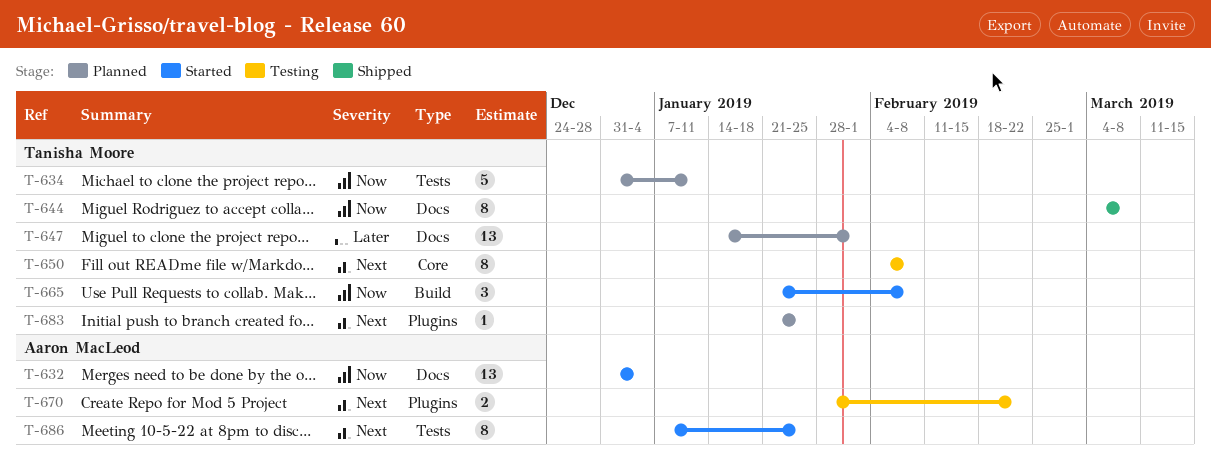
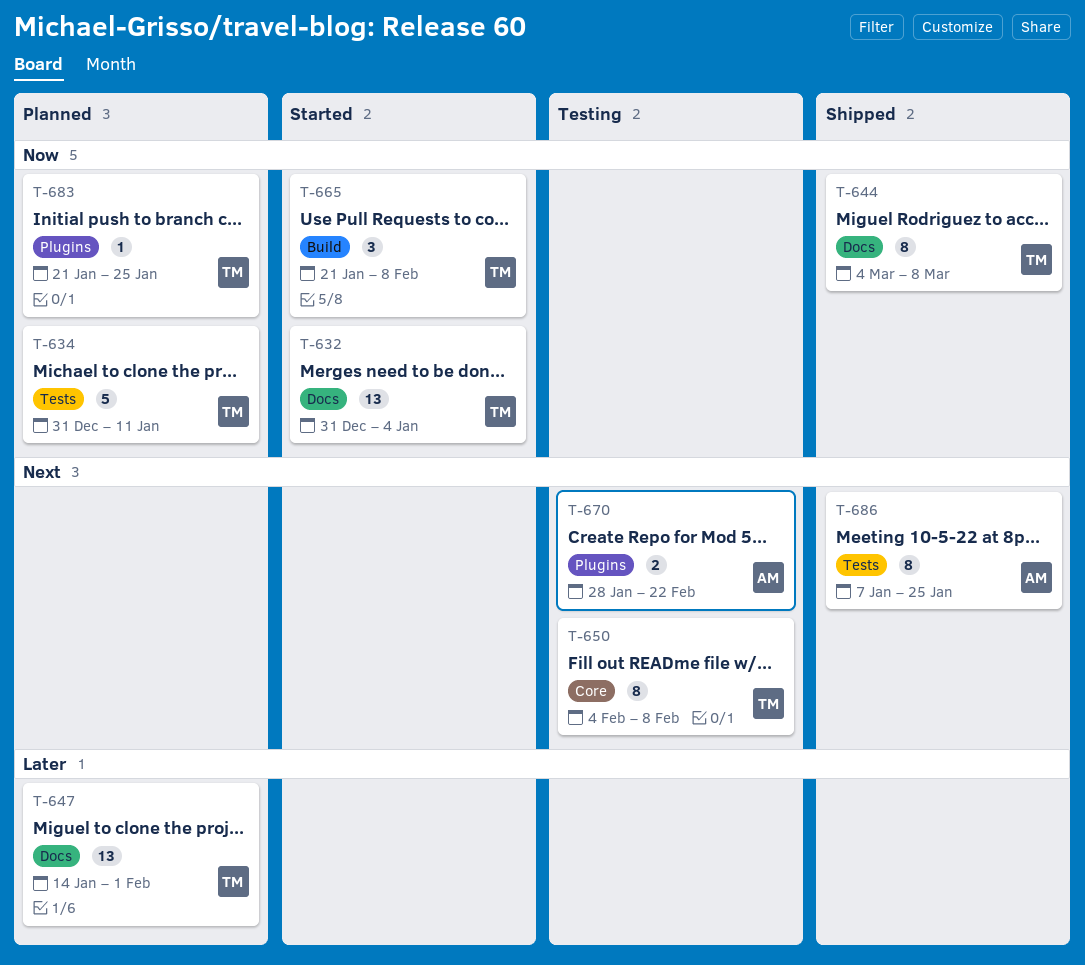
T-632, owner: Aaron MacLeod -> Tanisha Moore
T-683, priority: Next -> Now
T-686, status: Started -> Shipped

